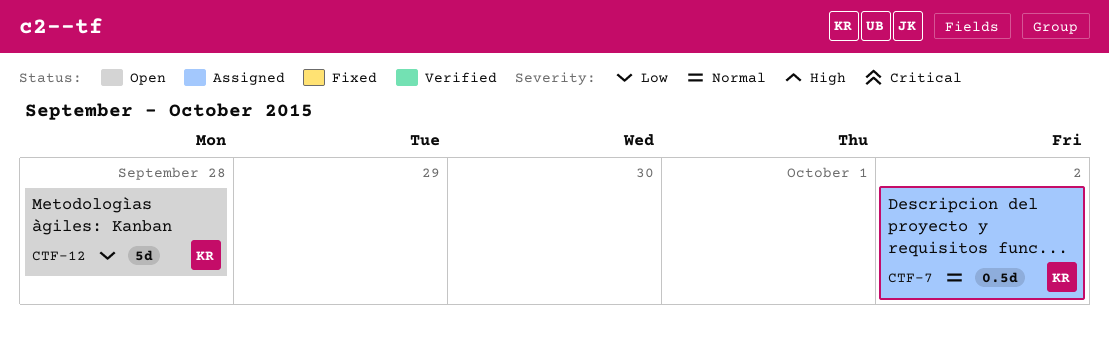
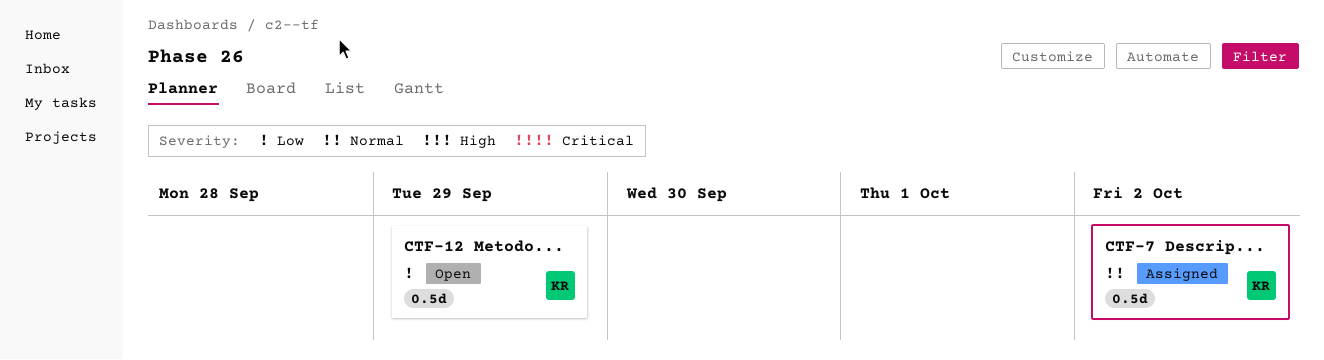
CTF-12, estimate: 5d -> 0.5d
CTF-12, due: Sep 28 -> Sep 29

